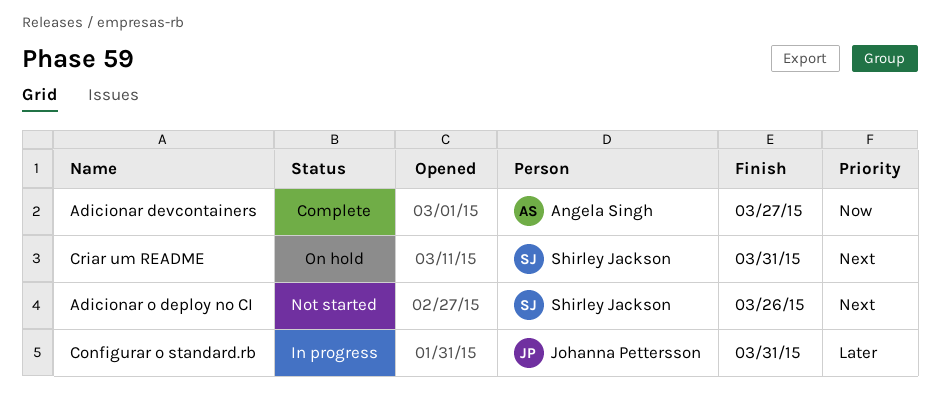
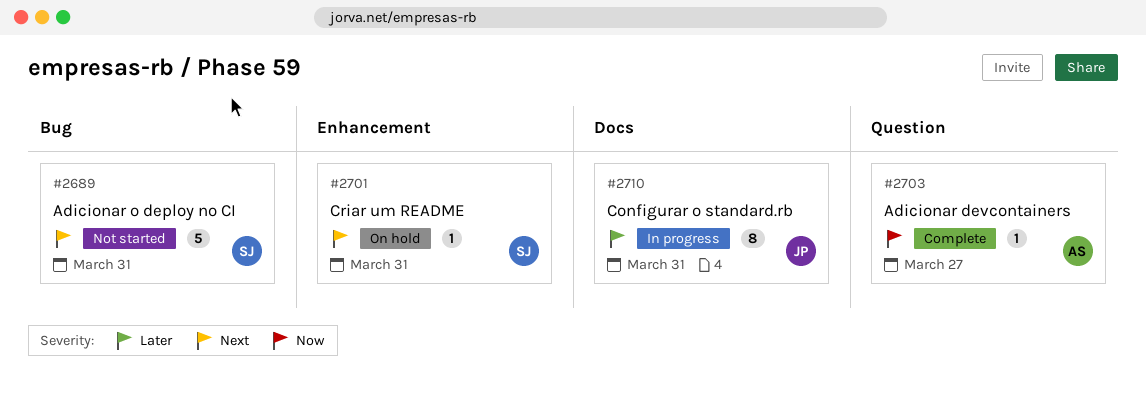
Adicionar o deploy no CI, due: Mar 26 -> Mar 31

